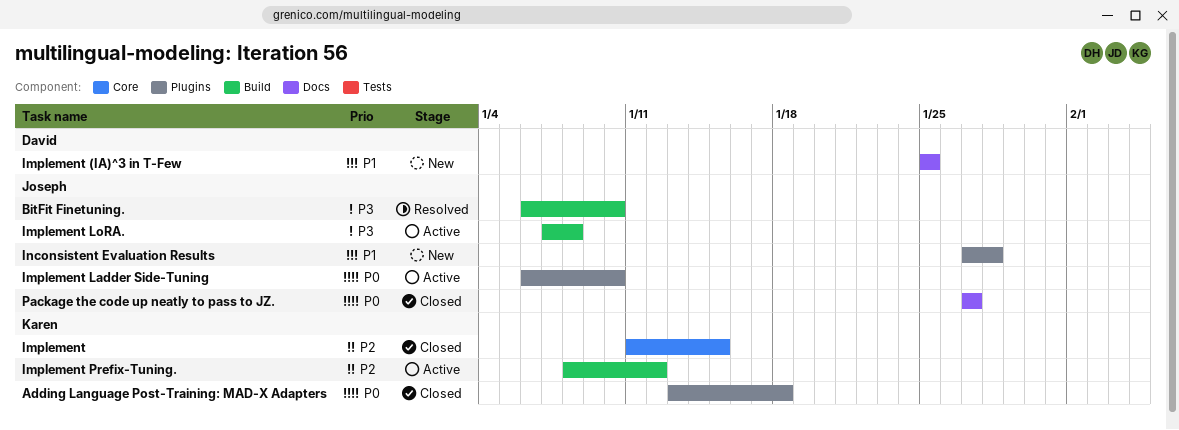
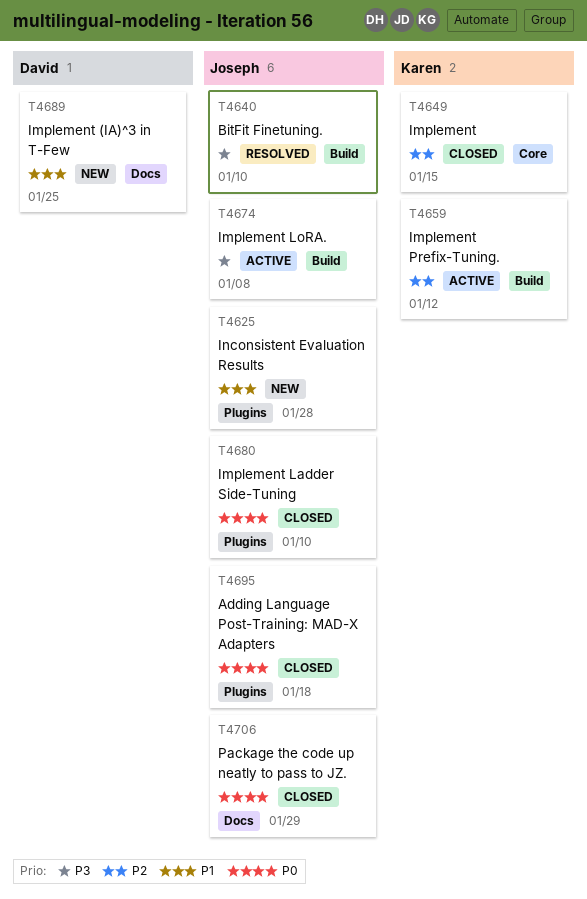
Adding Language Post-Training: MAD-X Adapters, owner: Karen -> Joseph
Implement Ladder Side-Tuning, status: Active -> Closed
Package the code up neatly to pass to JZ., due: Jan 27 -> Jan 29

